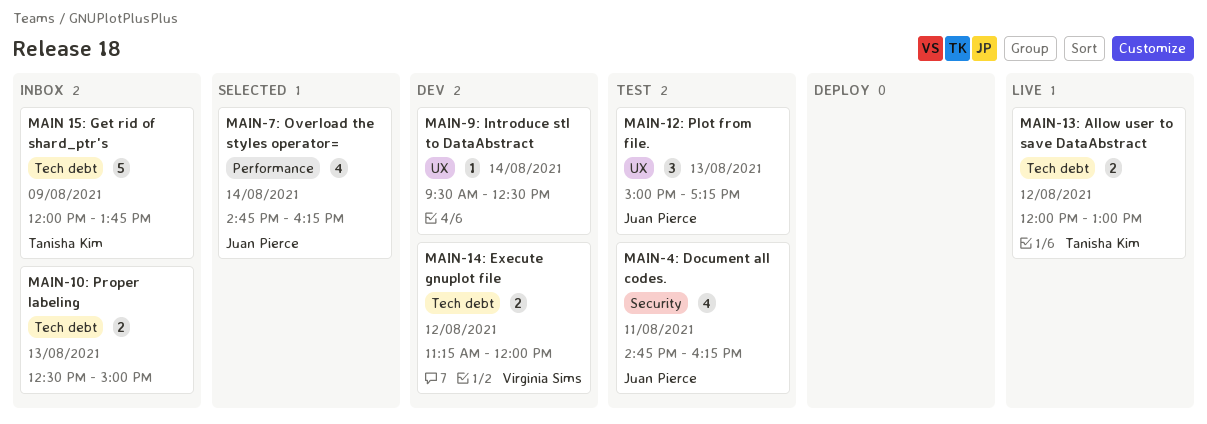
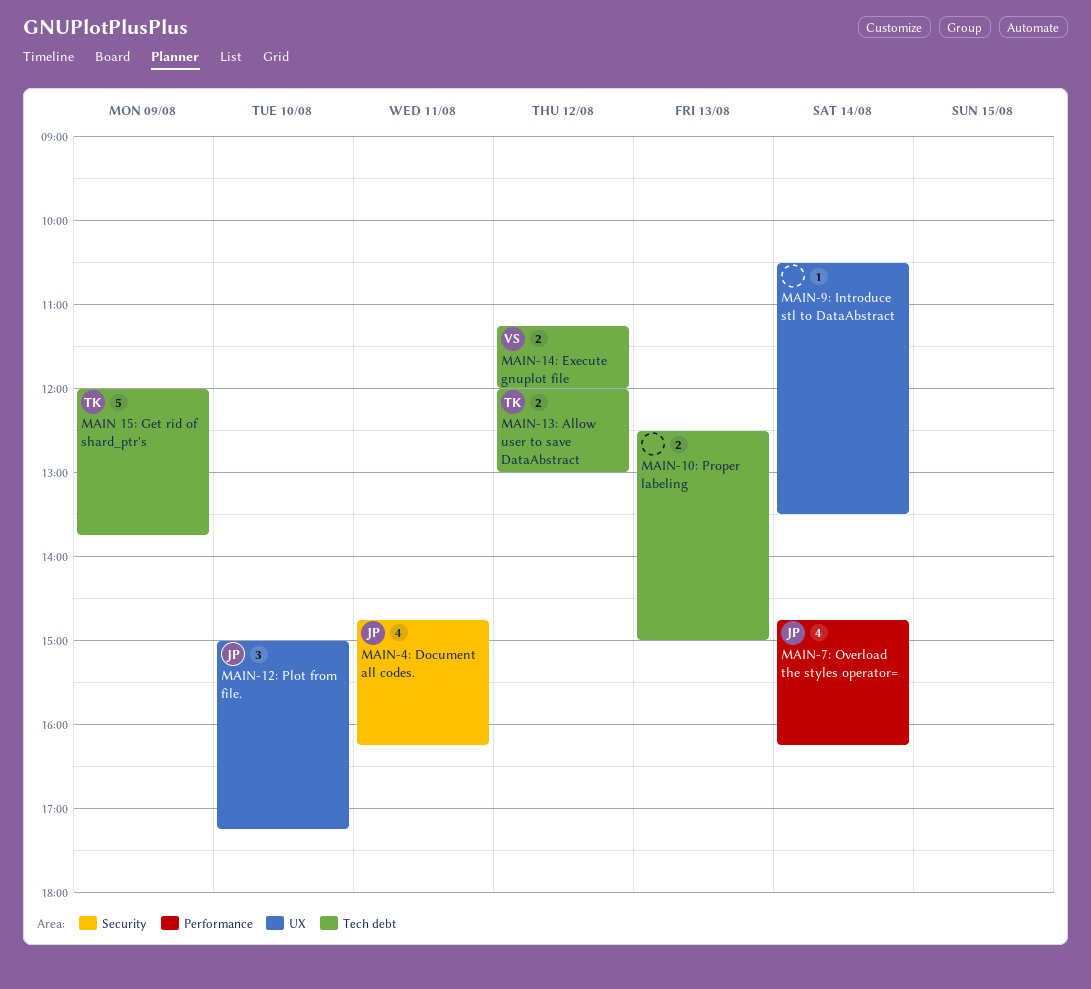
MAIN-12: Plot from file., day: Aug 13 -> Aug 10
MAIN-9: Introduce stl to DataAbstract, begins: 09:30 -> 10:30
MAIN-9: Introduce stl to DataAbstract, ends: 12:30 -> 13:30

